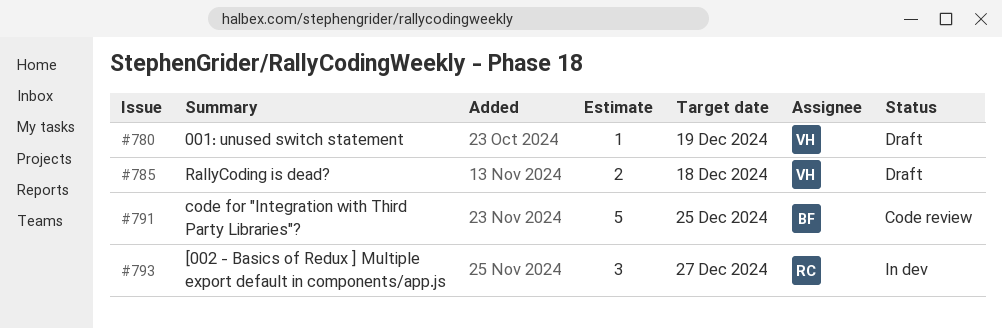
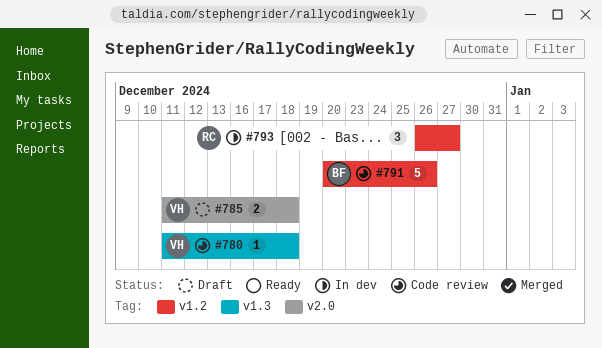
#780, status: Draft -> Code review
#780, due: Dec 19 -> Dec 18
#791, due: Dec 25 -> Dec 26

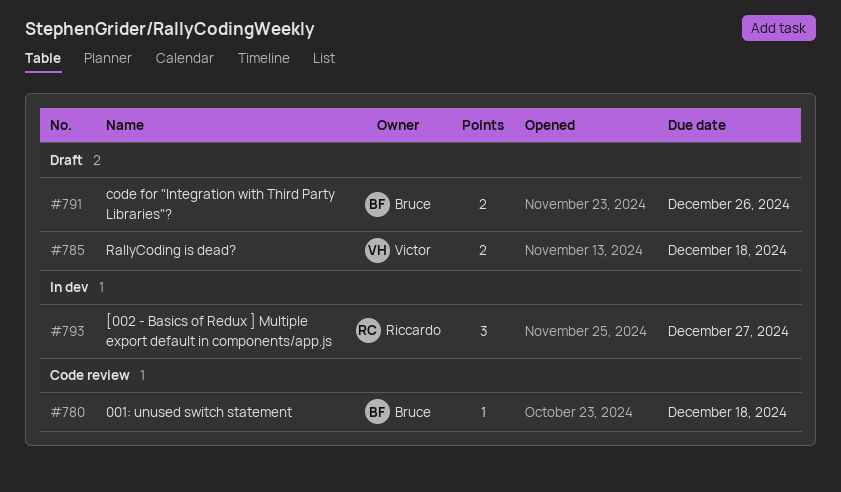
#780, owner: Victor -> Bruce
#791, status: Code review -> Draft
#791, estimate: 5 -> 2

